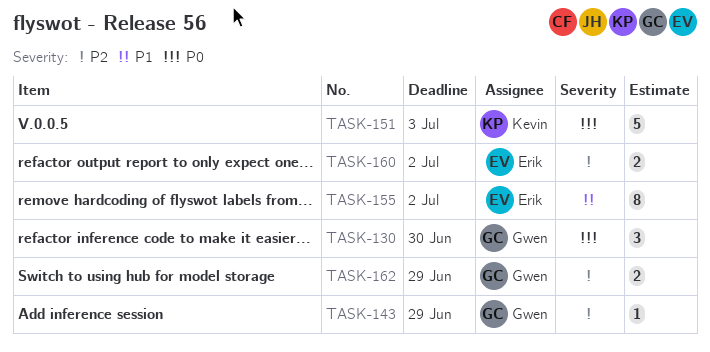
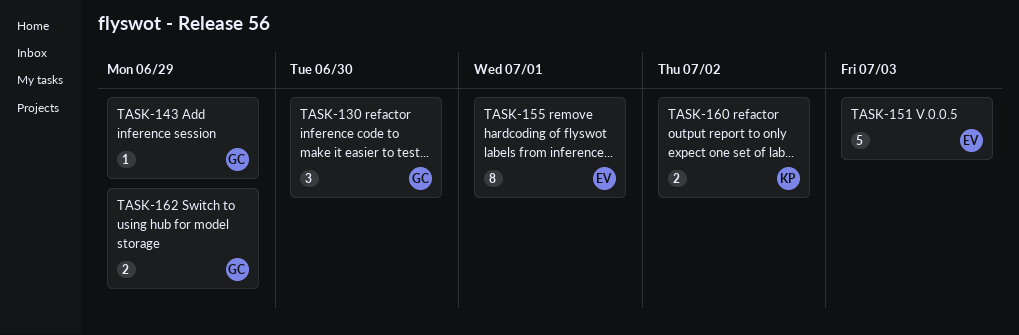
TASK-151, owner: Kevin -> Erik
TASK-155, due: Jul 2 -> Jul 1
TASK-160, owner: Erik -> Kevin

